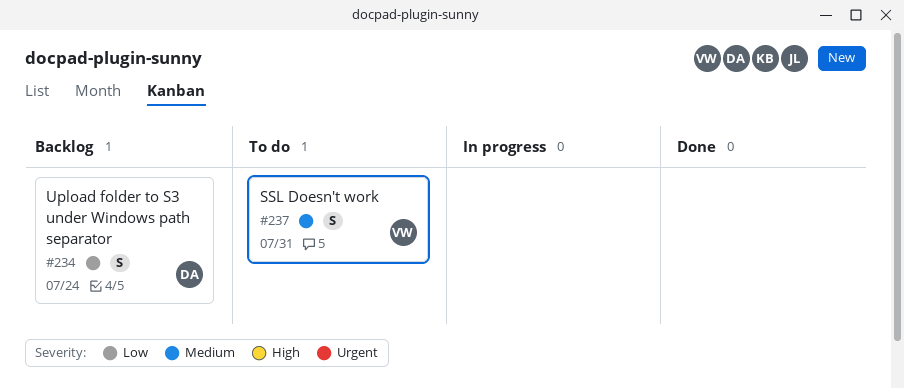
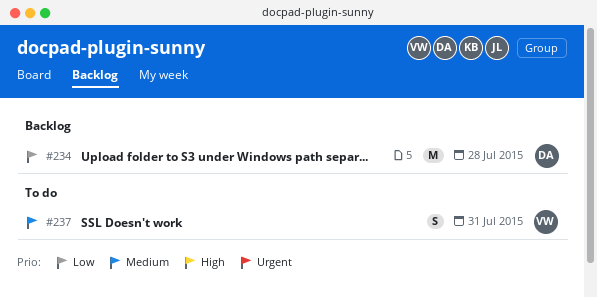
#234, estimate: S -> M
#234, due: Jul 24 -> Jul 28

